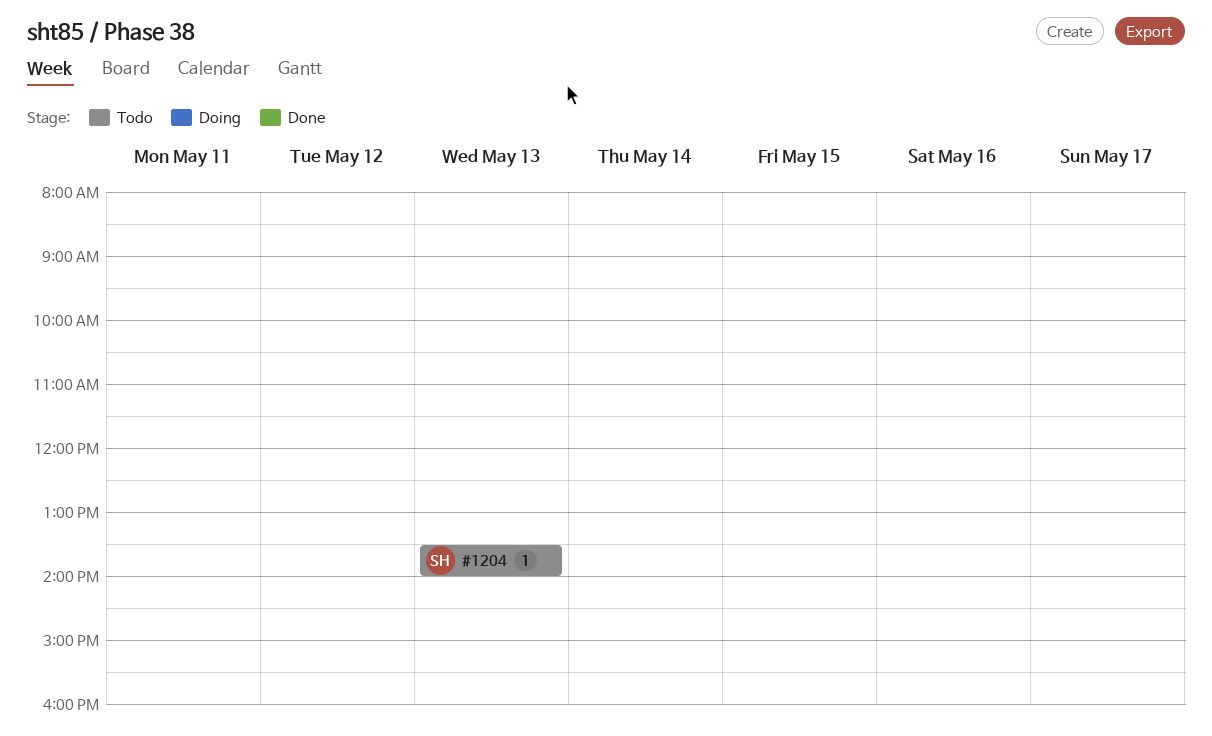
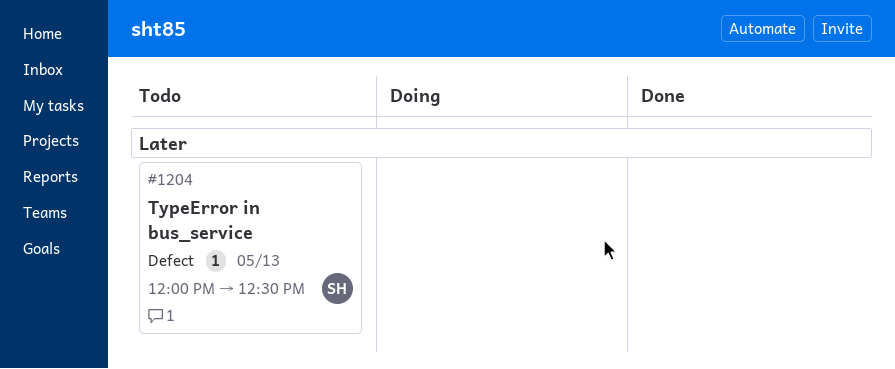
#1204, begins: 13:30 -> 12:00
#1204, ends: 14:00 -> 12:30

